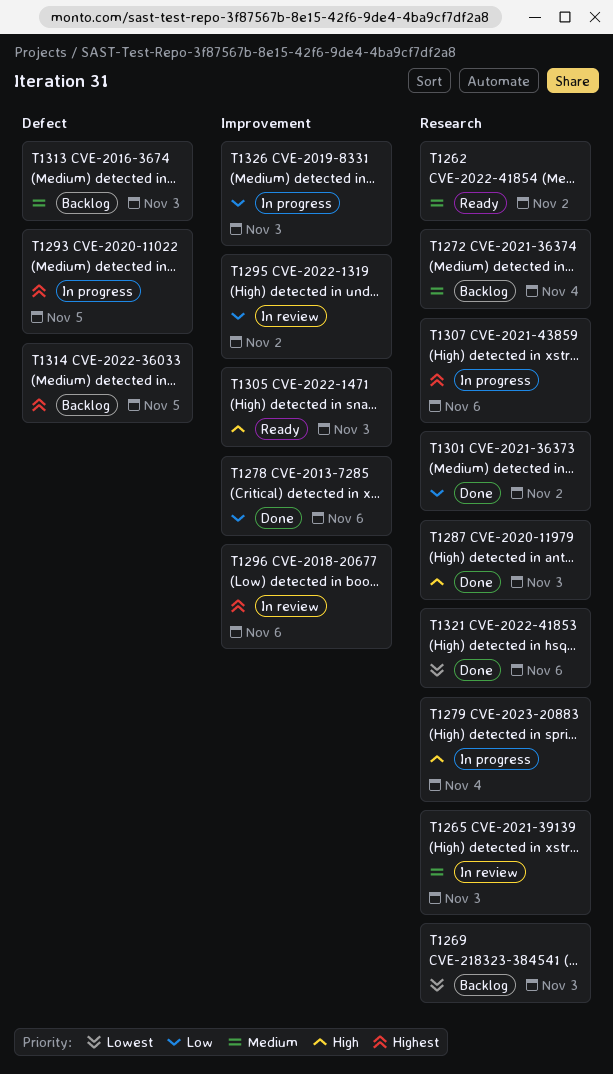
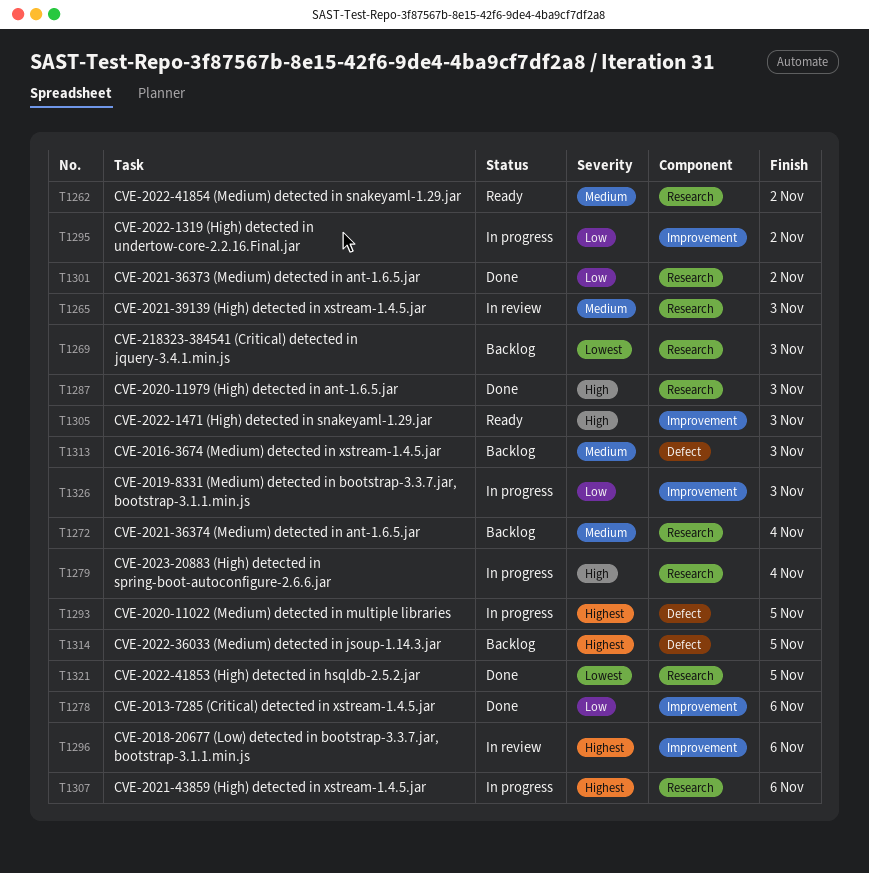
T1295, status: In review -> In progress
T1321, due: Nov 6 -> Nov 5

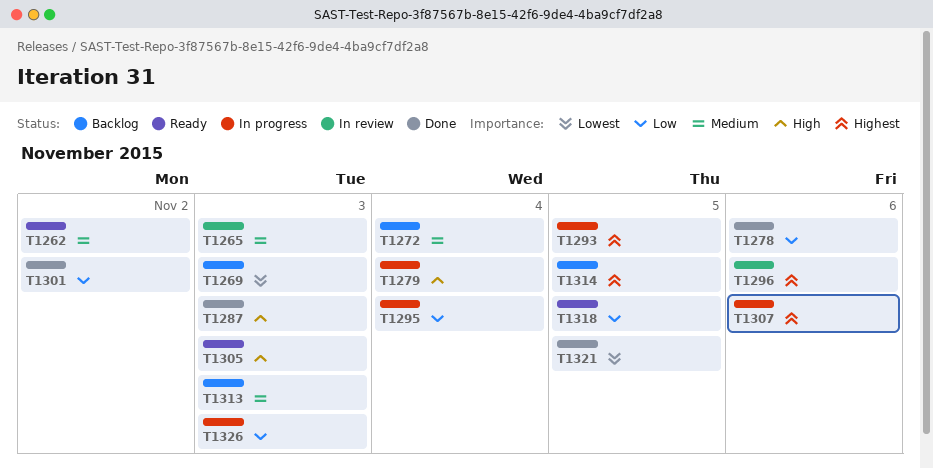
T1295, due: Nov 2 -> Nov 4
T1318: none -> present

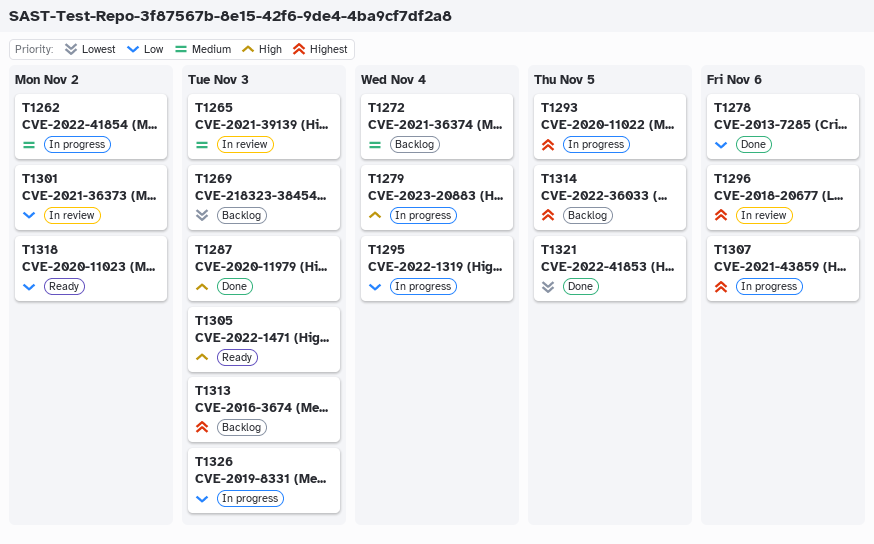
T1262, status: Ready -> In progress
T1301, status: Done -> In review
T1313, priority: Medium -> Highest
T1318, due: Nov 5 -> Nov 2

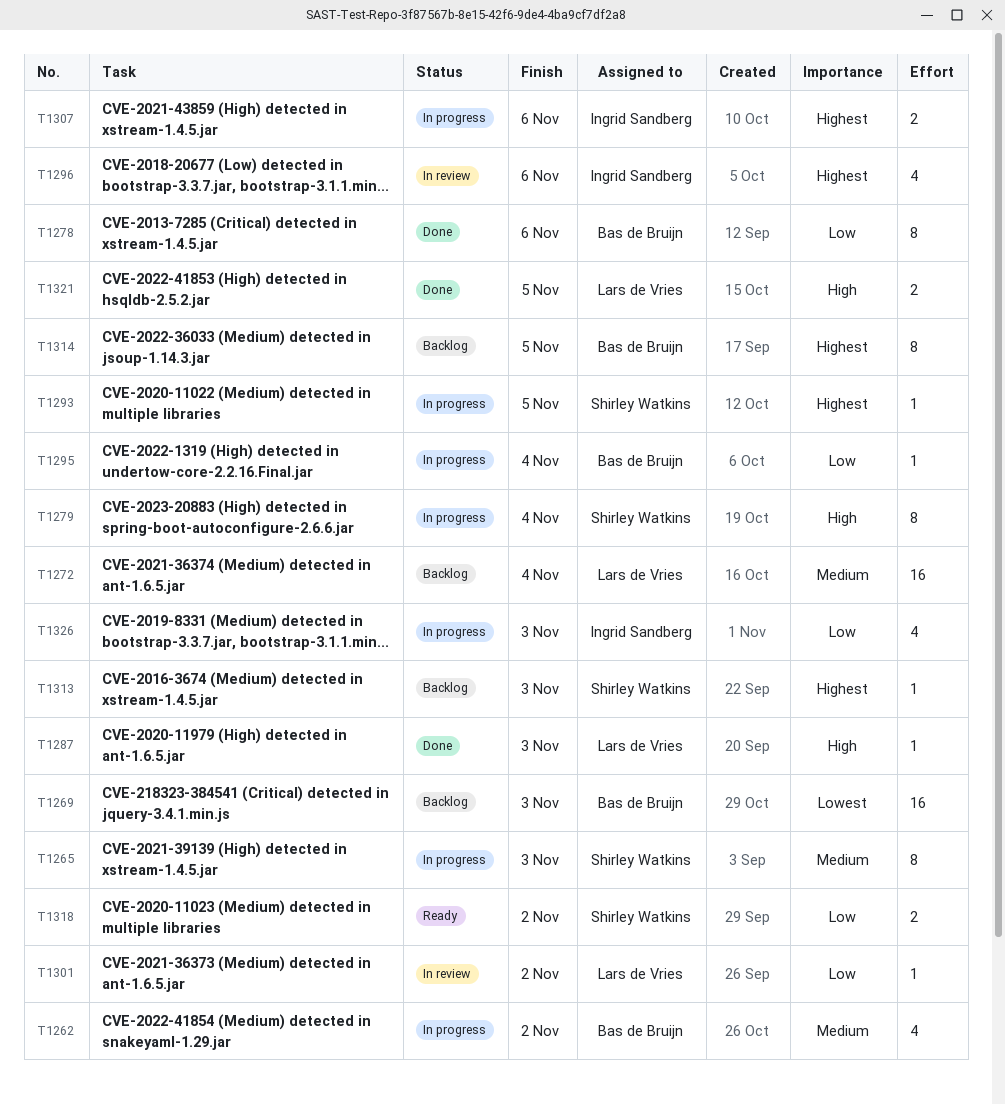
T1265, status: In review -> In progress
T1305: present -> none
T1321, priority: Lowest -> High

